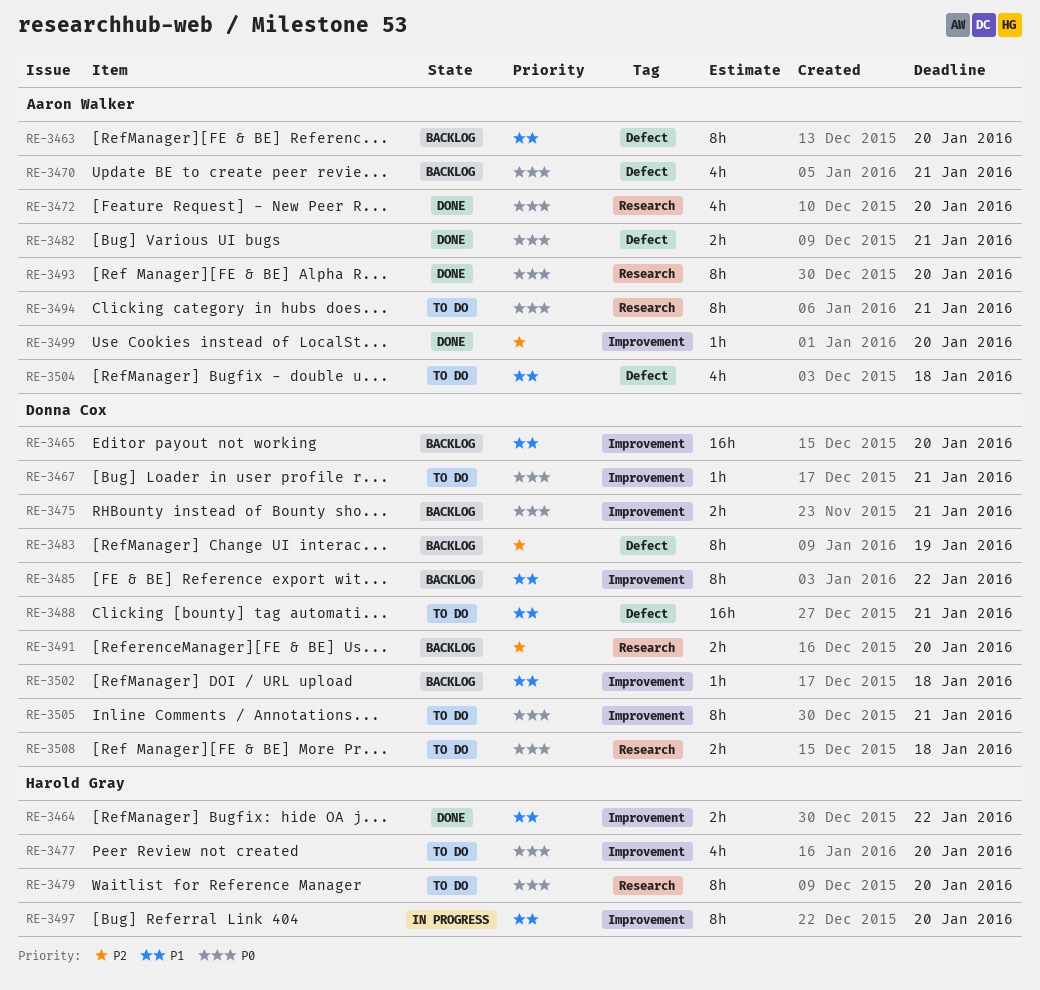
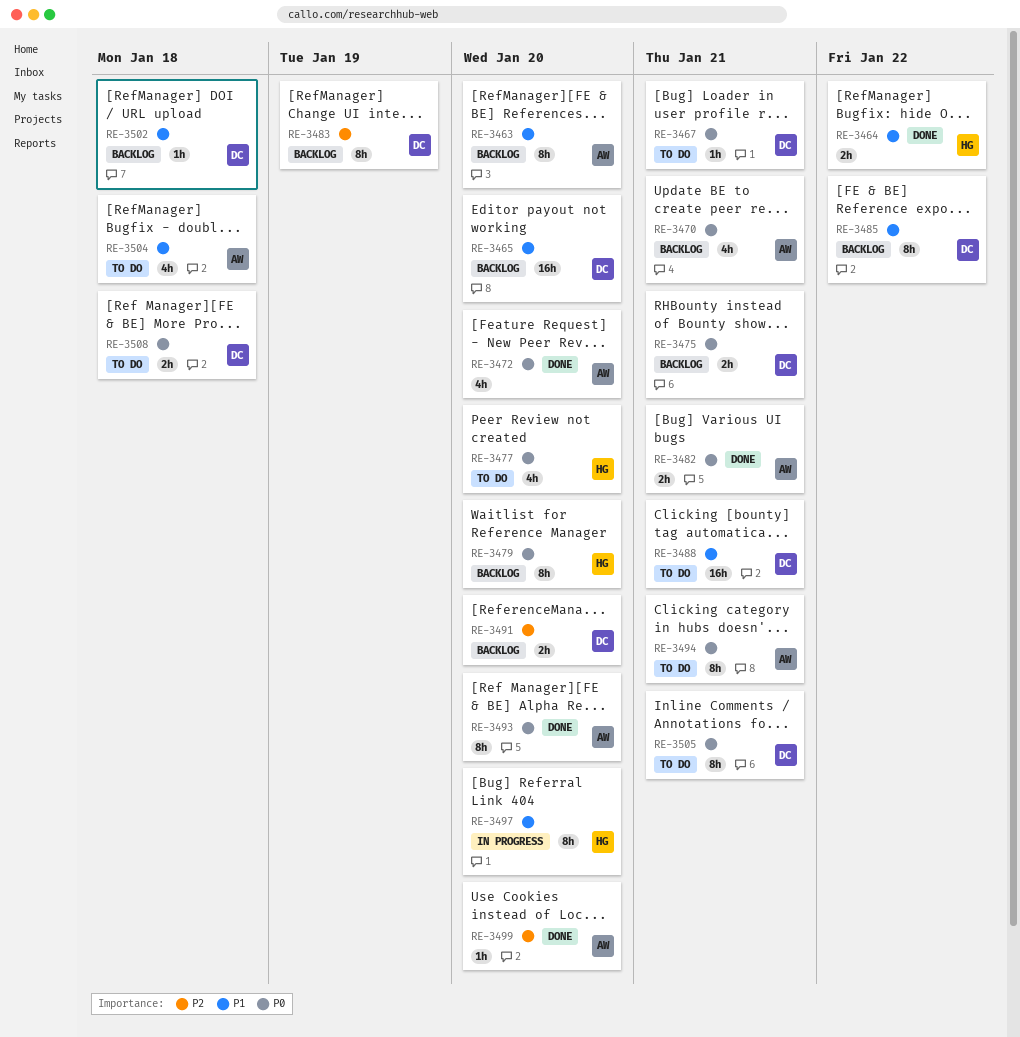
RE-3479, status: To do -> Backlog

